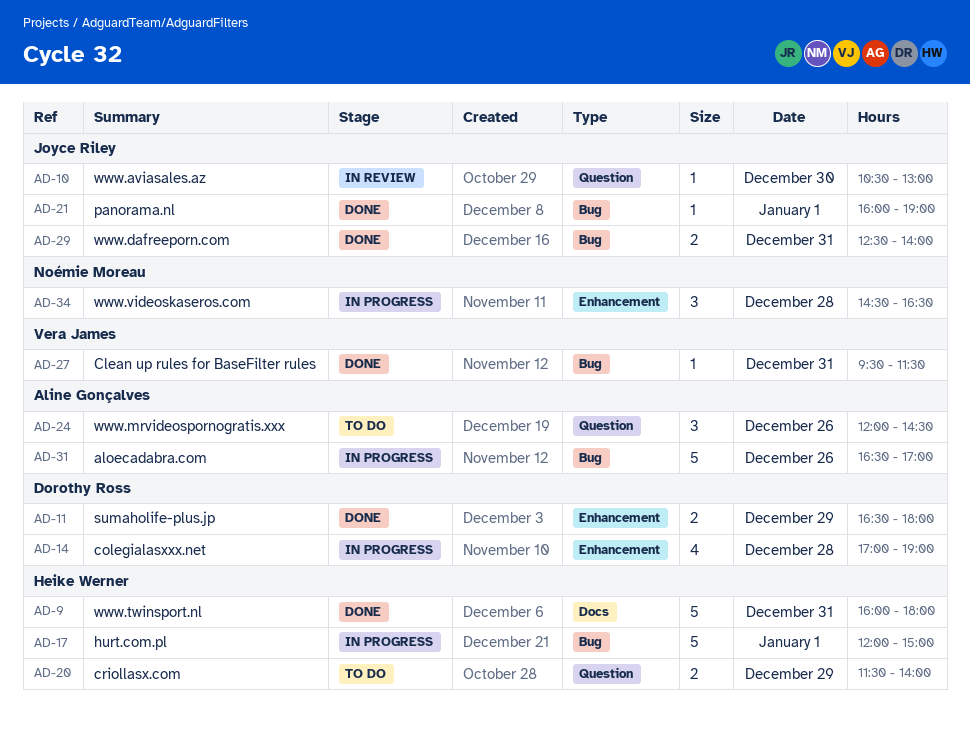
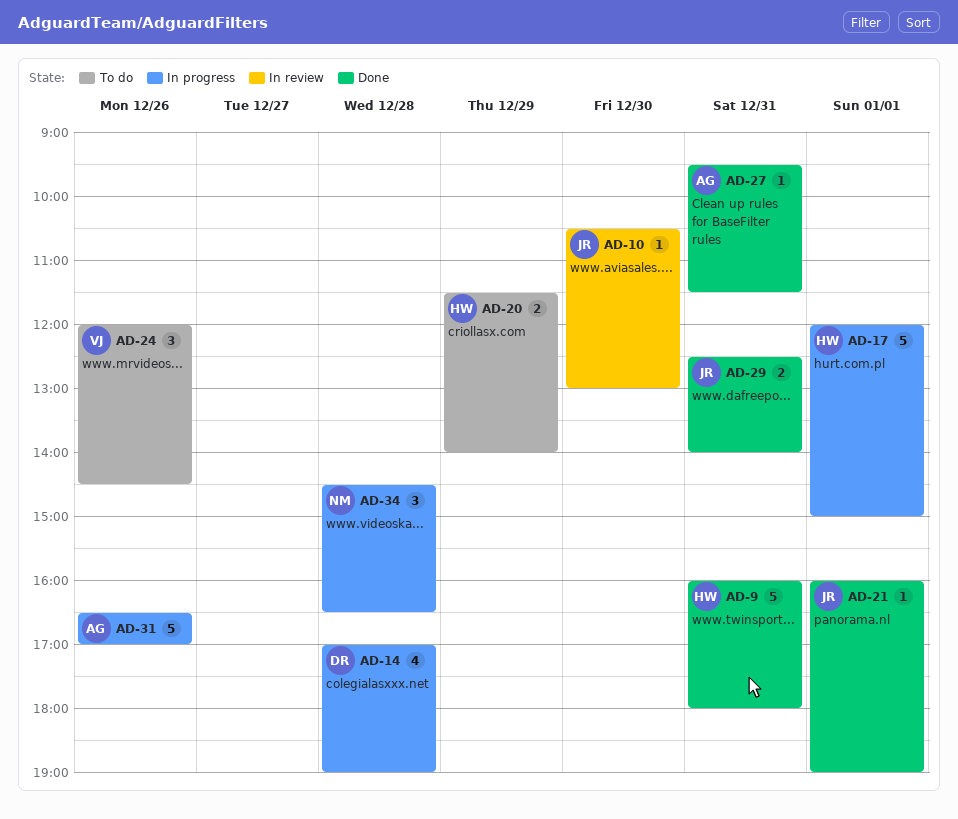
AD-11: present -> none
AD-24, owner: Aline Gonçalves -> Vera James
AD-27, owner: Vera James -> Aline Gonçalves

